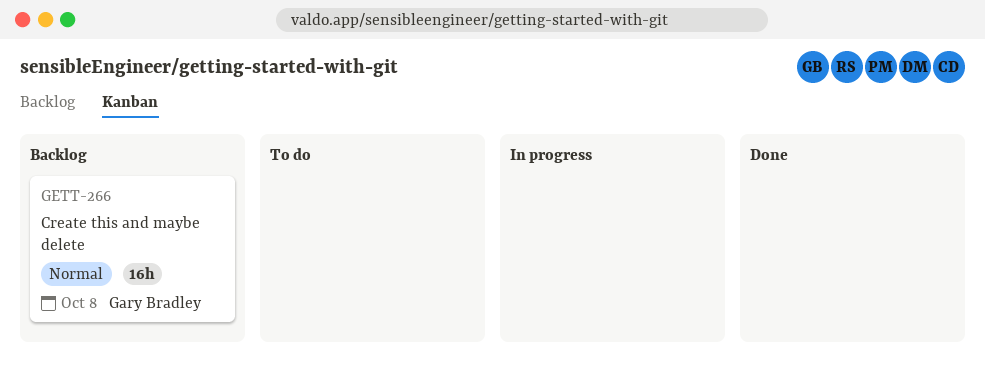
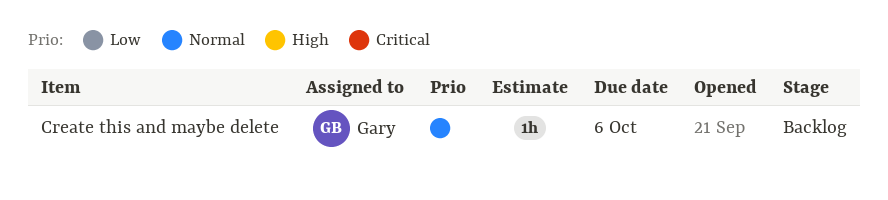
Create this and maybe delete, estimate: 16h -> 1h
Create this and maybe delete, due: Oct 8 -> Oct 6

